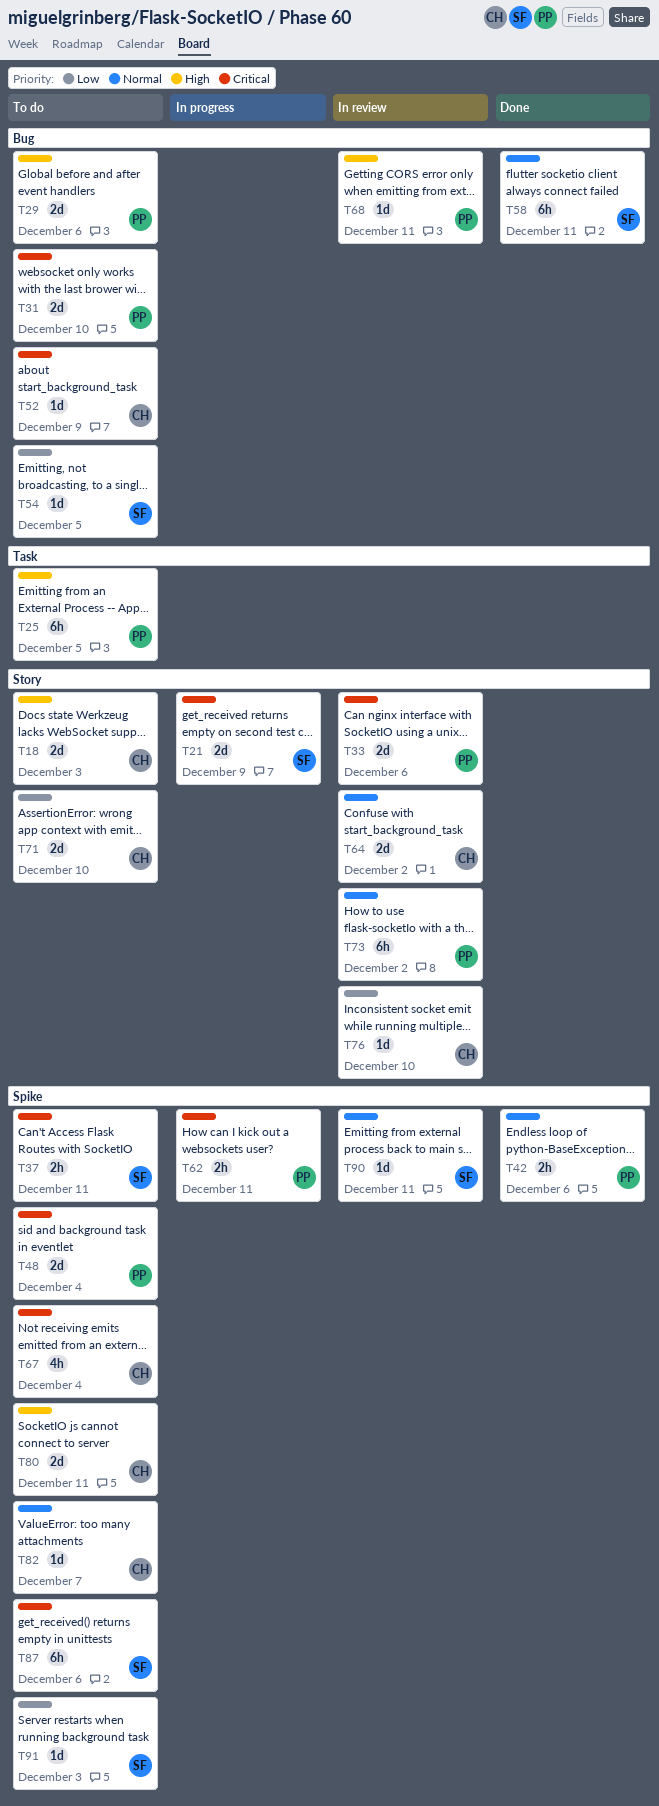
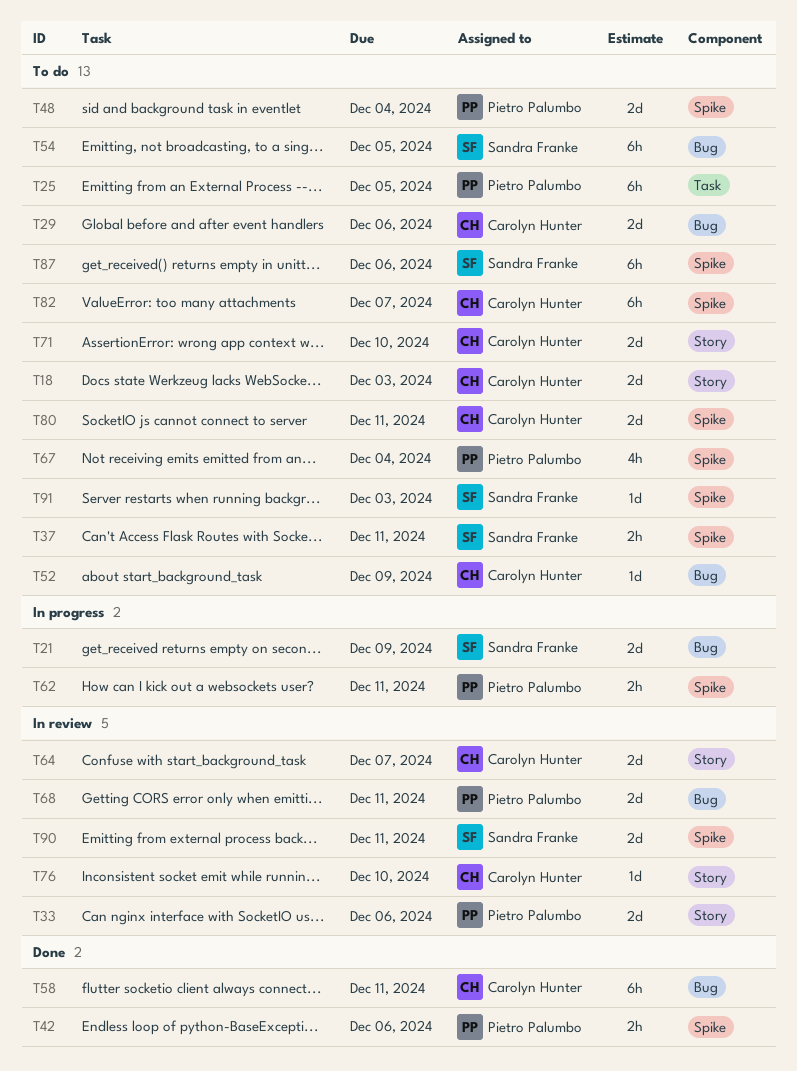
T21, label: Story -> Bug
T29, owner: Pietro Palumbo -> Carolyn Hunter
T31: present -> none
T54, estimate: 1d -> 6h
T58, owner: Sandra Franke -> Carolyn Hunter
T64, due: Dec 2 -> Dec 7
T67, owner: Carolyn Hunter -> Pietro Palumbo
T68, estimate: 1d -> 2d
T73: present -> none
T82, estimate: 1d -> 6h
T90, estimate: 1d -> 2d

